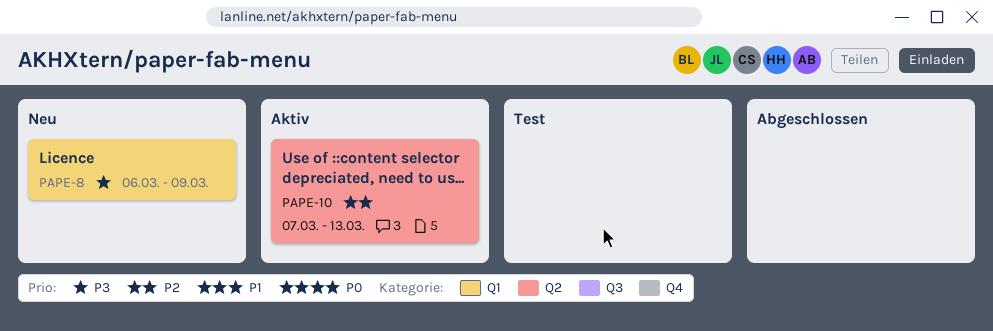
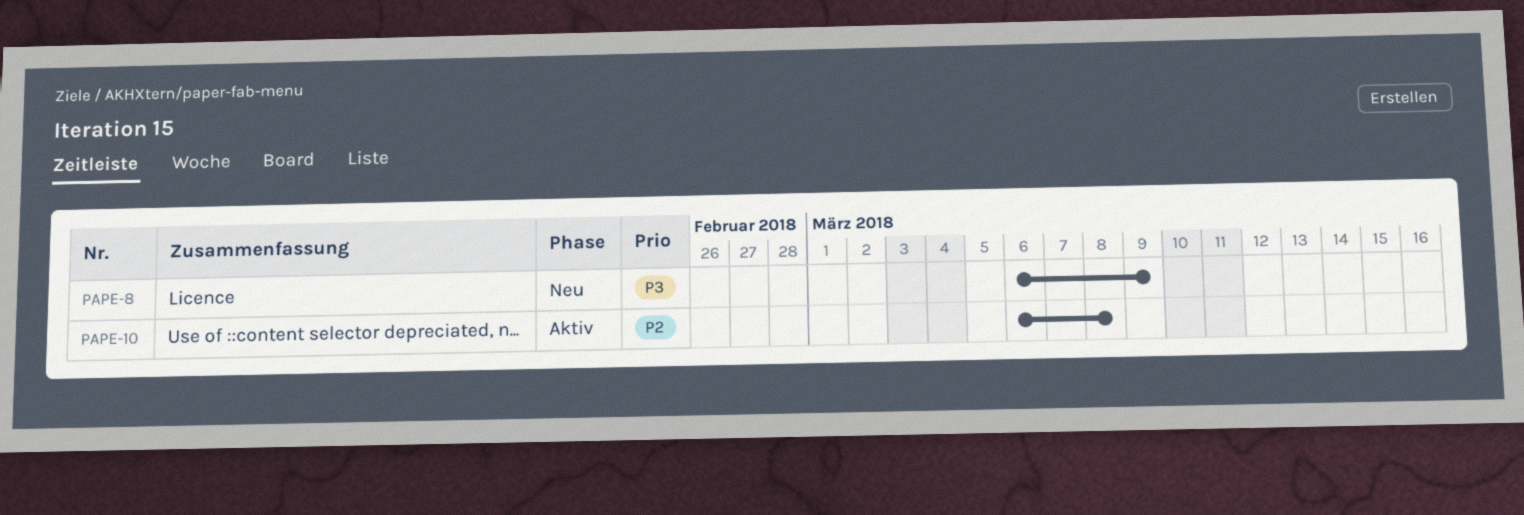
PAPE-10, start: Mar 7 -> Mar 6
PAPE-10, due: Mar 13 -> Mar 8

